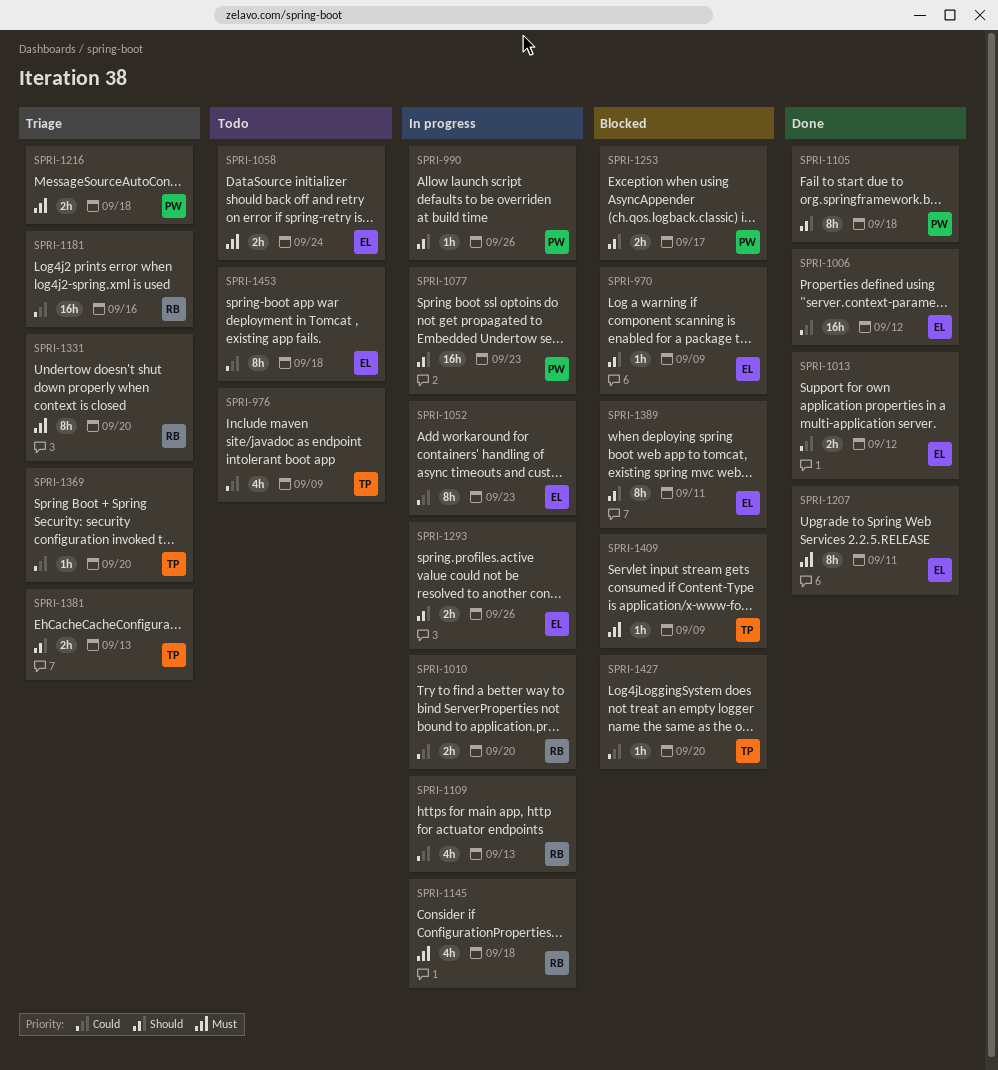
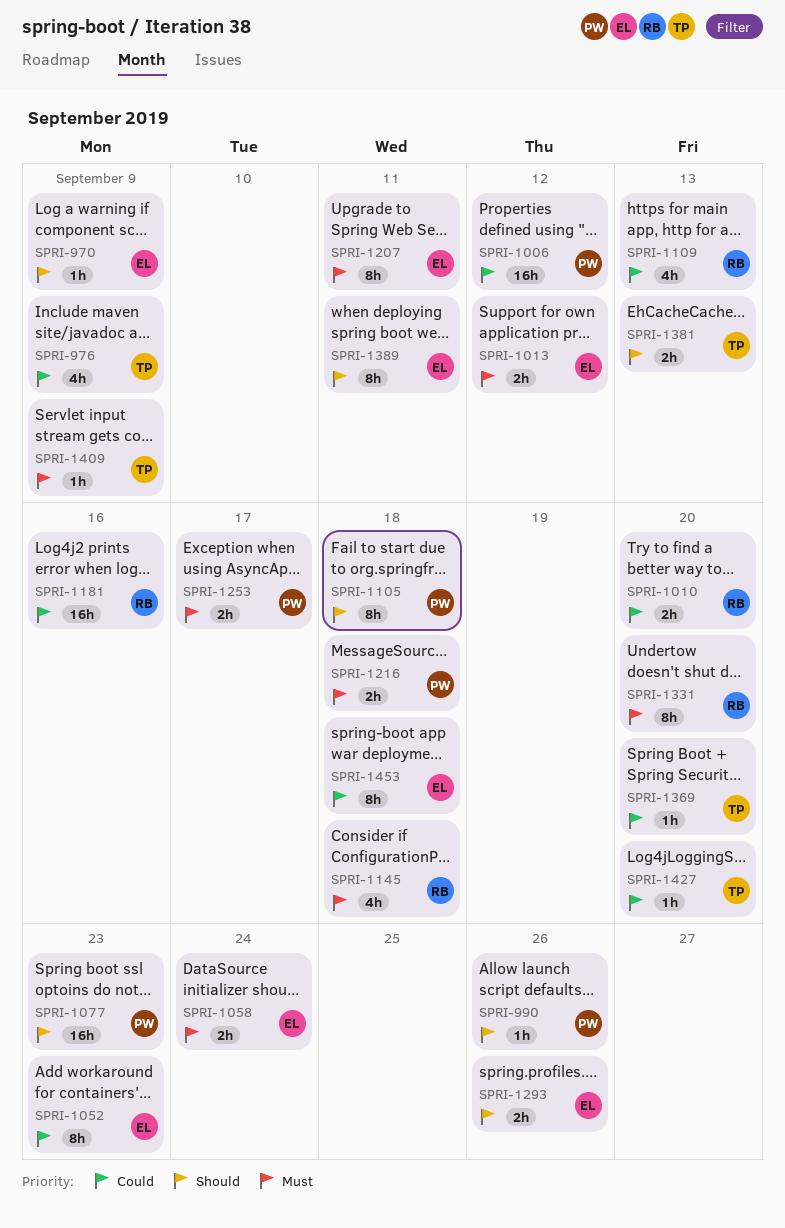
SPRI-1006, owner: EL -> PW
SPRI-1013, priority: Could -> Must
SPRI-1253, priority: Should -> Must

